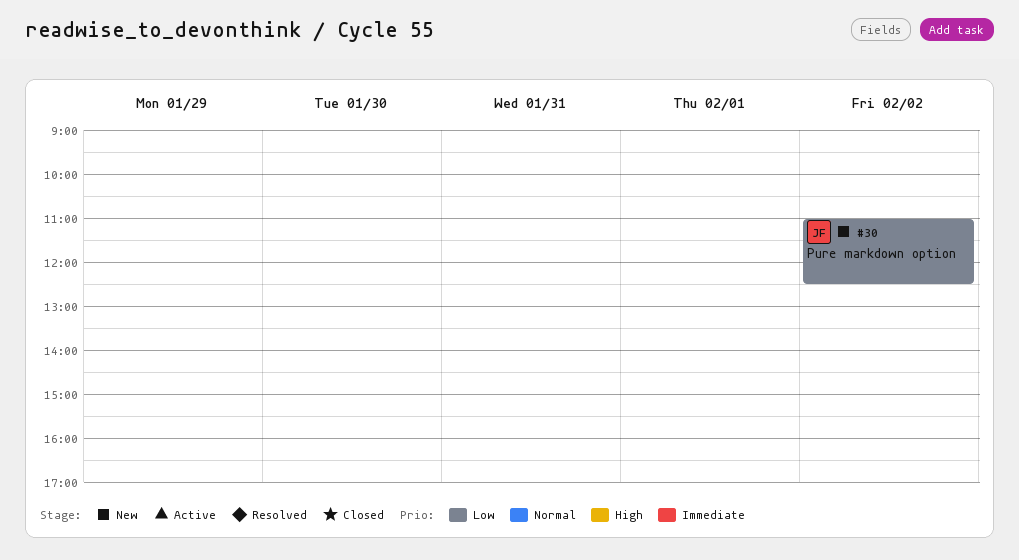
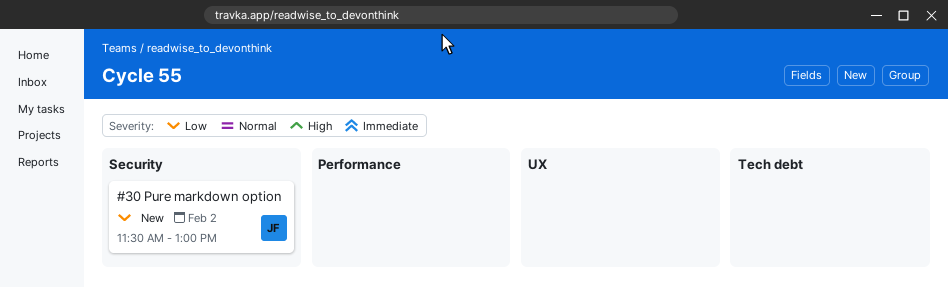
#30, begins: 11:00 -> 11:30
#30, ends: 12:30 -> 13:00

